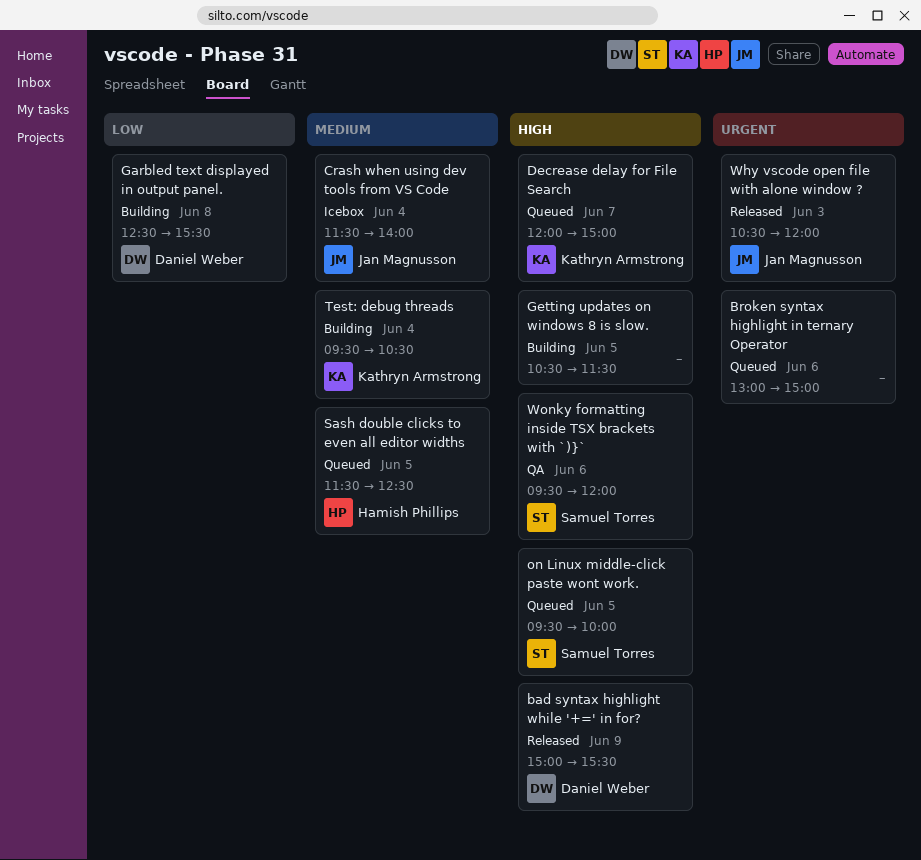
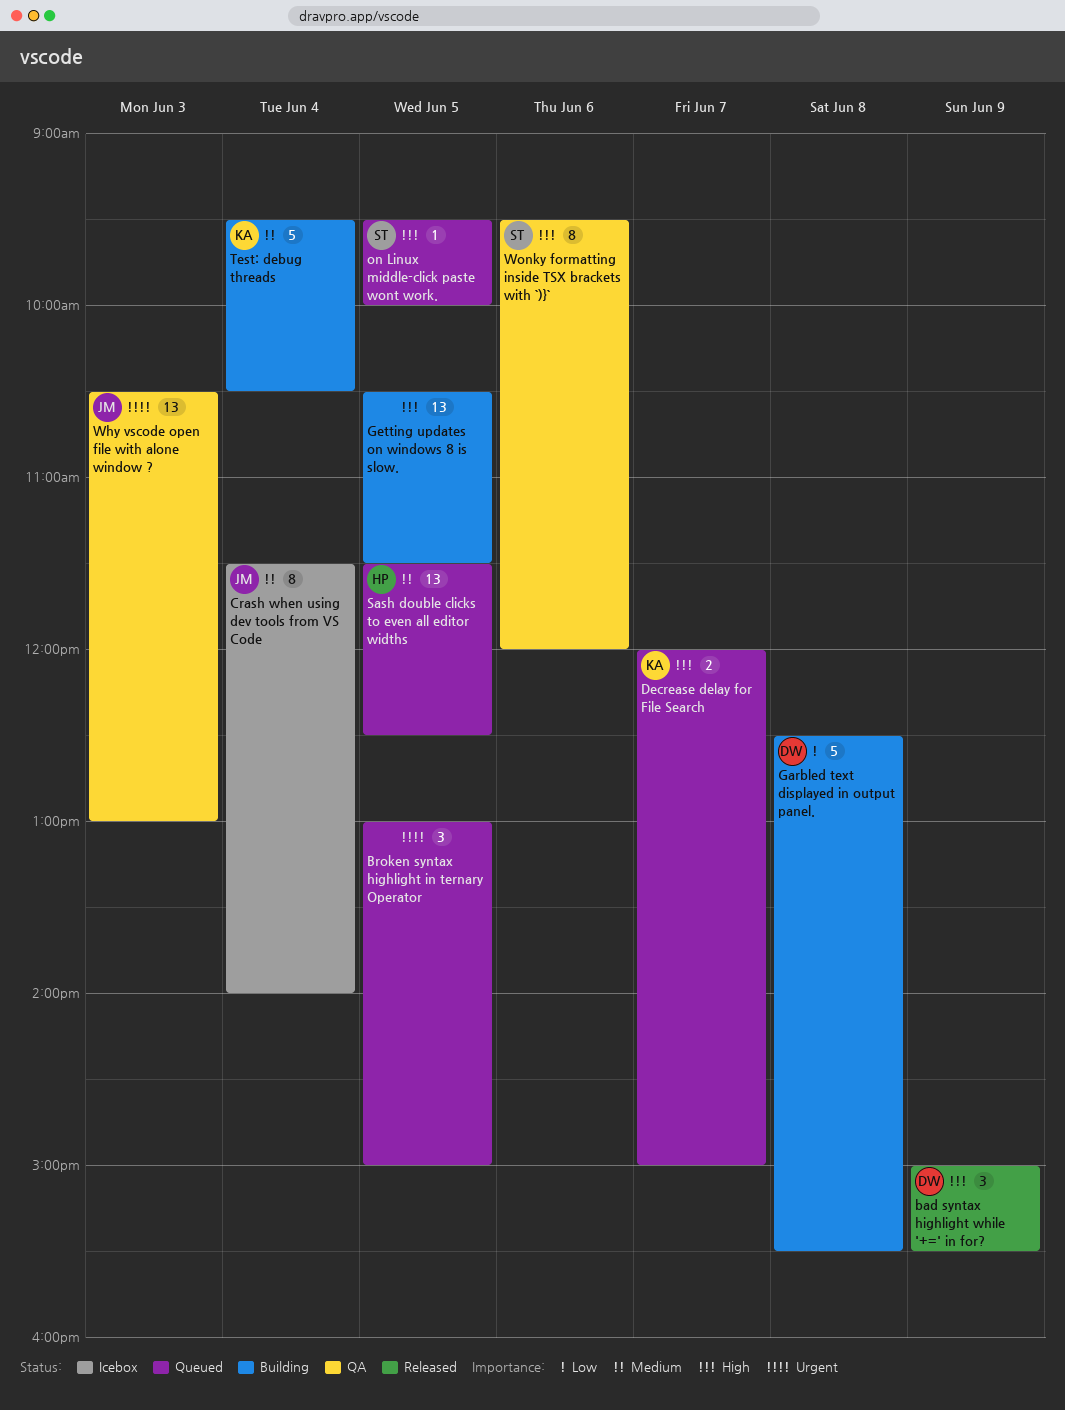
Broken syntax highlight in ternary Operator, day: Jun 6 -> Jun 5
Why vscode open file with alone window ?, status: Released -> QA
Why vscode open file with alone window ?, ends: 12:00 -> 13:00

